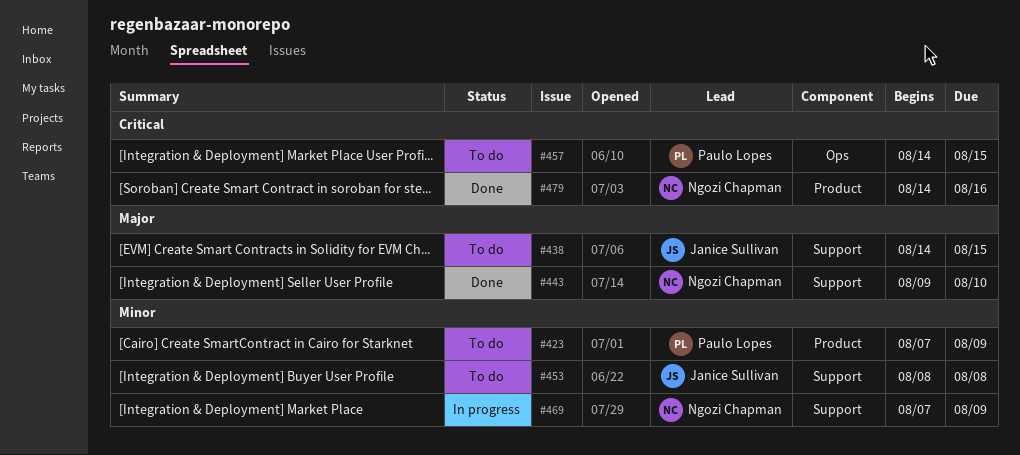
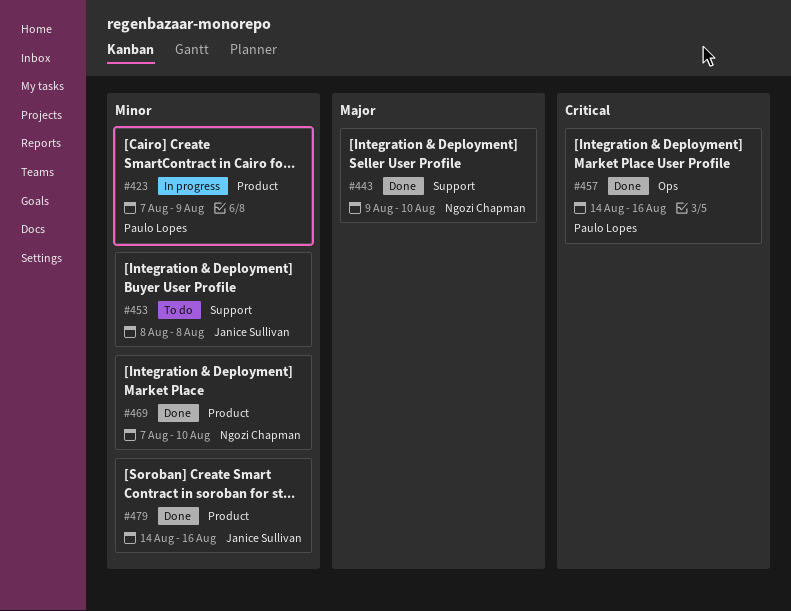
#423, status: To do -> In progress
#438: present -> none
#457, status: To do -> Done
#457, due: Aug 15 -> Aug 16
#469, status: In progress -> Done
#469, label: Support -> Product
#469, due: Aug 9 -> Aug 10
#479, owner: Ngozi Chapman -> Janice Sullivan
#479, priority: Critical -> Minor

